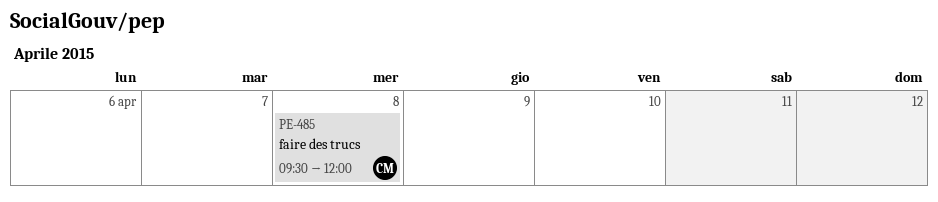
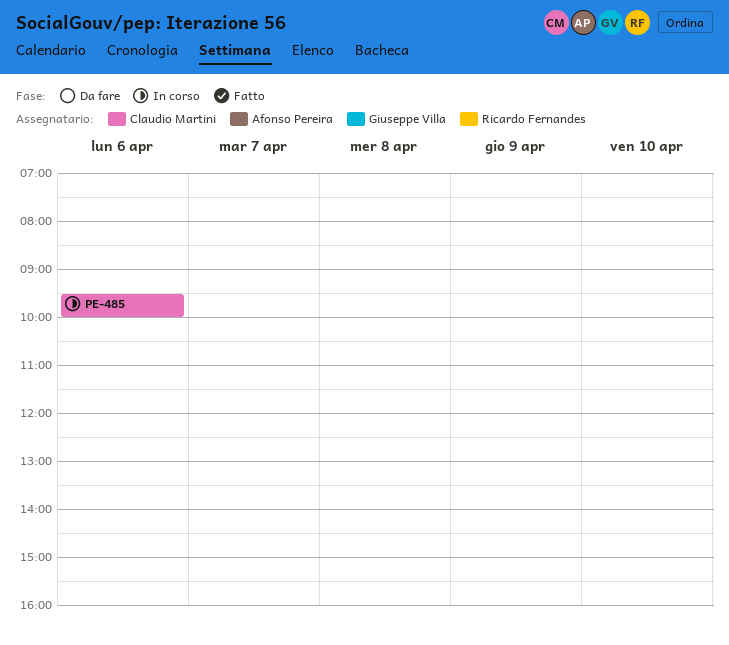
PE-485, day: Apr 8 -> Apr 6
PE-485, ends: 12:00 -> 10:00

